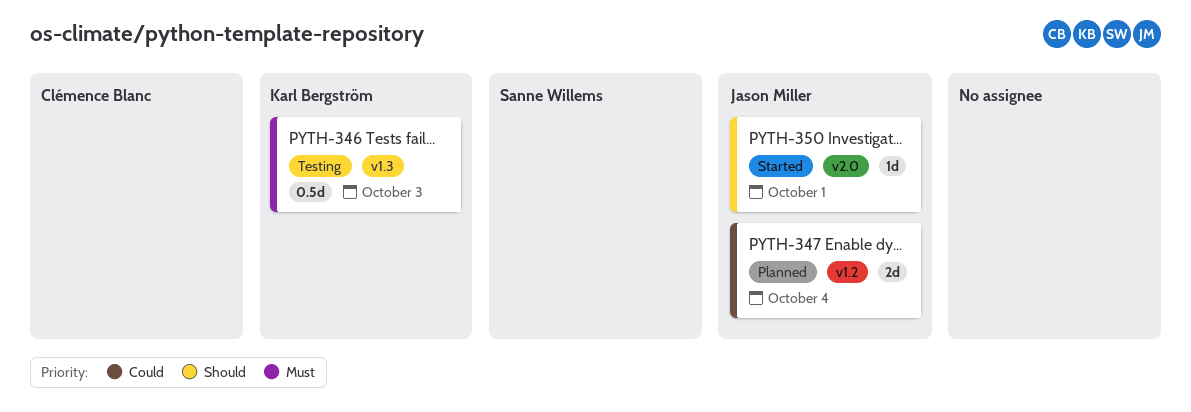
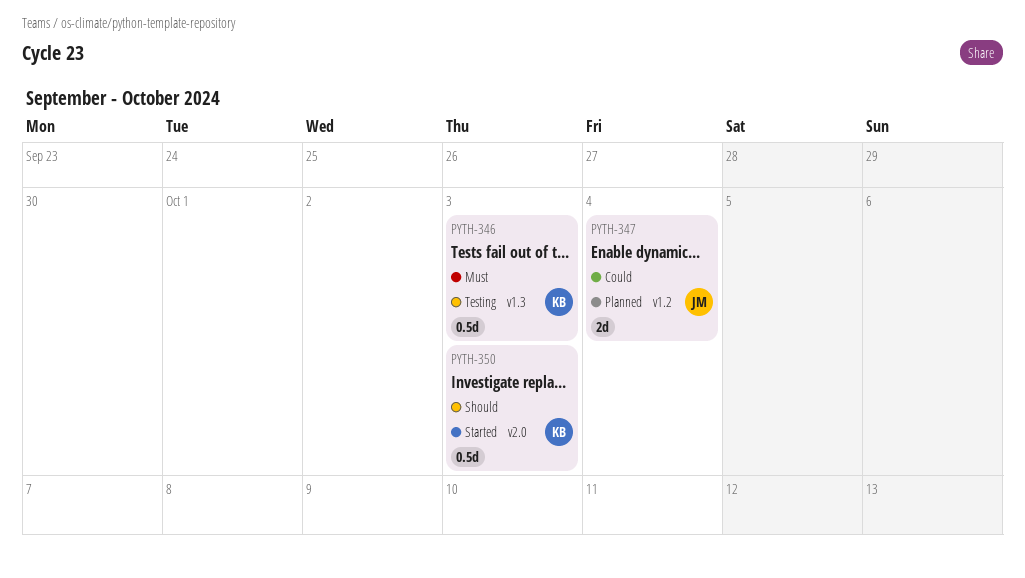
PYTH-350, owner: Jason Miller -> Karl Bergström
PYTH-350, estimate: 1d -> 0.5d
PYTH-350, due: Oct 1 -> Oct 3

